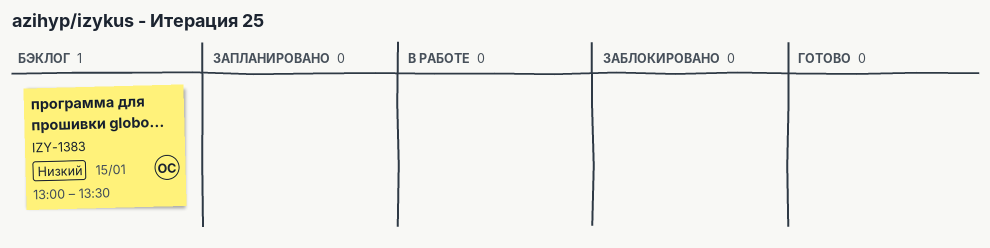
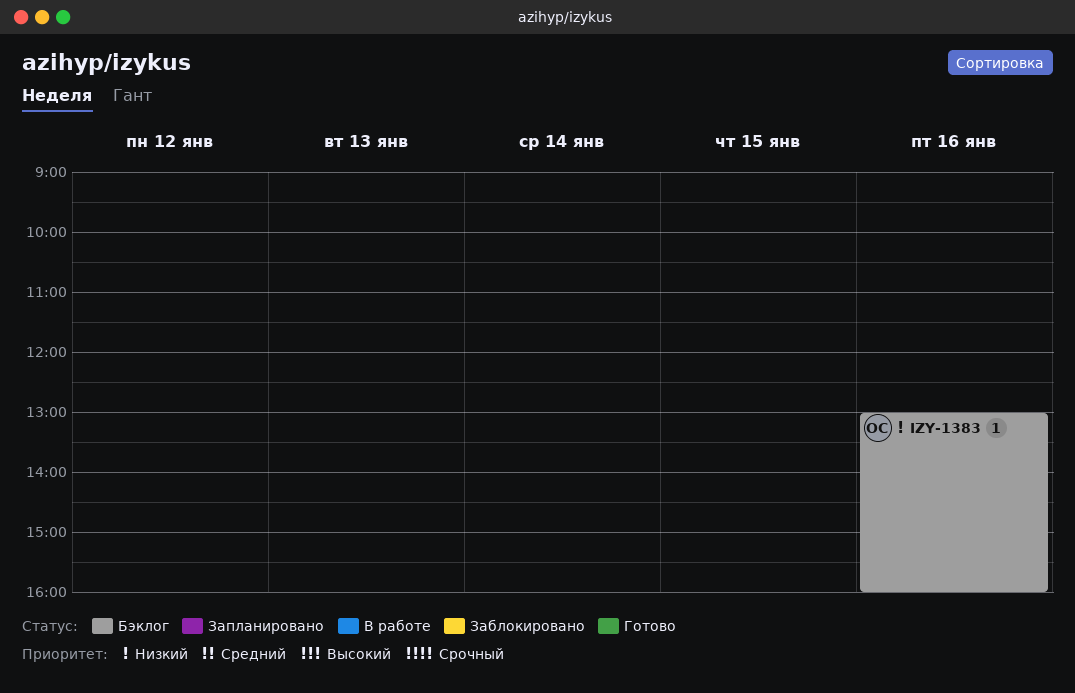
IZY-1383, day: Jan 15 -> Jan 16
IZY-1383, ends: 13:30 -> 16:00

